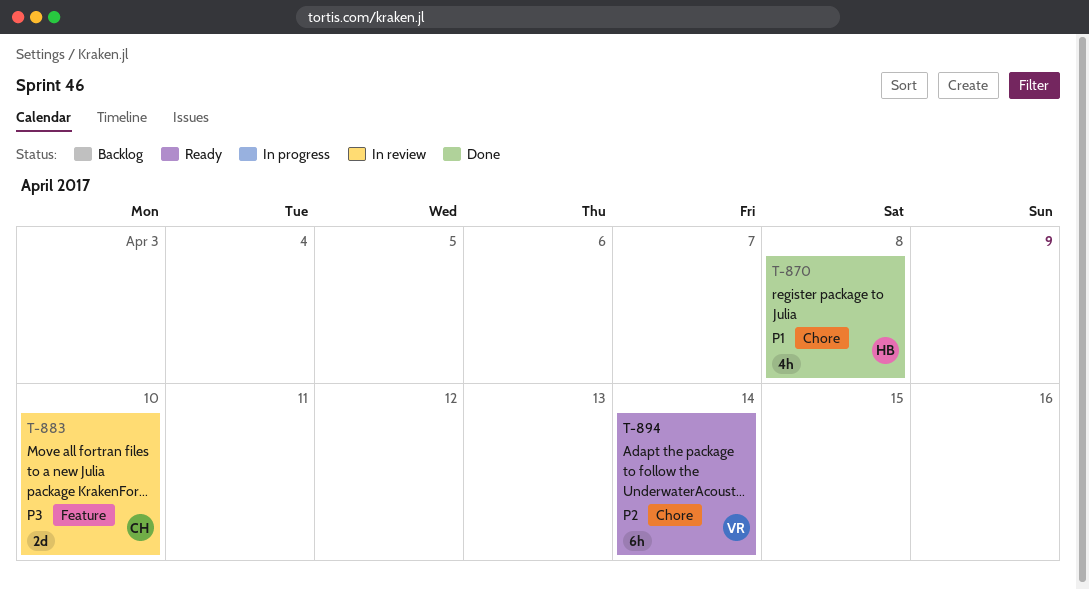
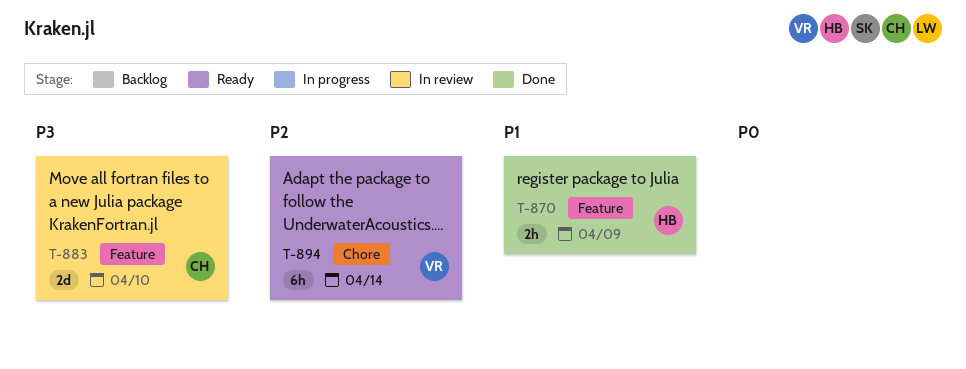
T-870, label: Chore -> Feature
T-870, estimate: 4h -> 2h
T-870, due: Apr 8 -> Apr 9

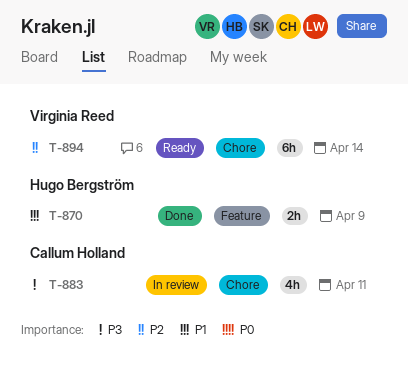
T-883, label: Feature -> Chore
T-883, estimate: 2d -> 4h
T-883, due: Apr 10 -> Apr 11

